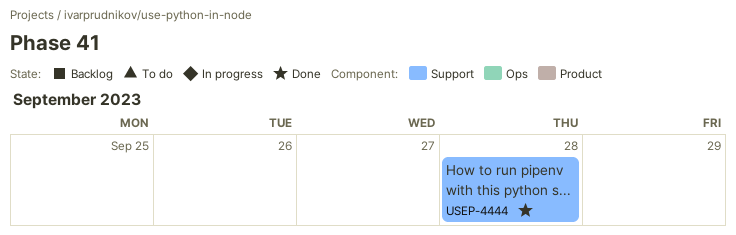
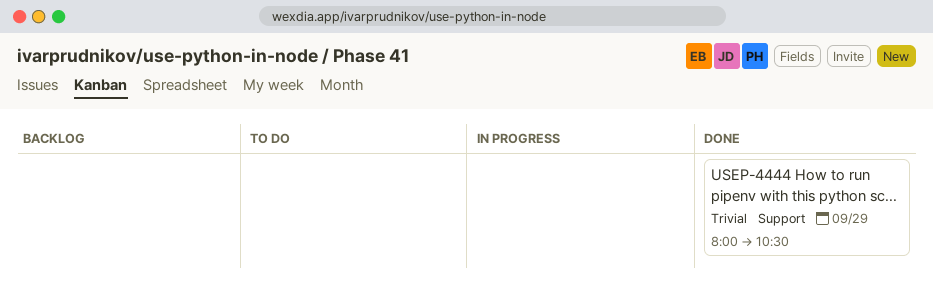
USEP-4444, day: Sep 28 -> Sep 29

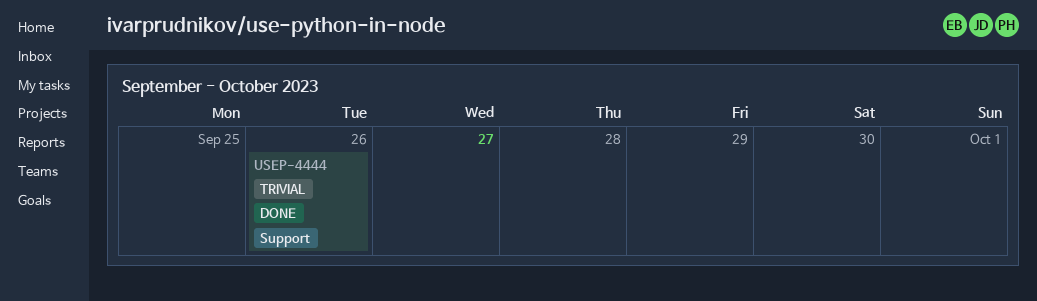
USEP-4444, day: Sep 29 -> Sep 26

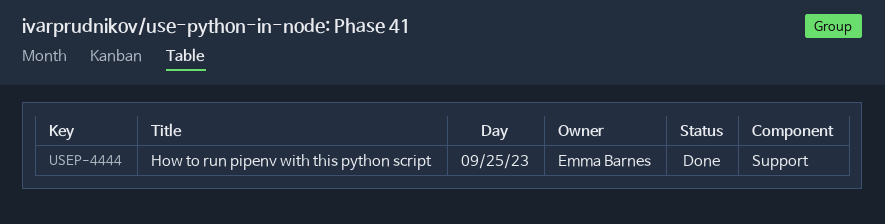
USEP-4444, day: Sep 26 -> Sep 25

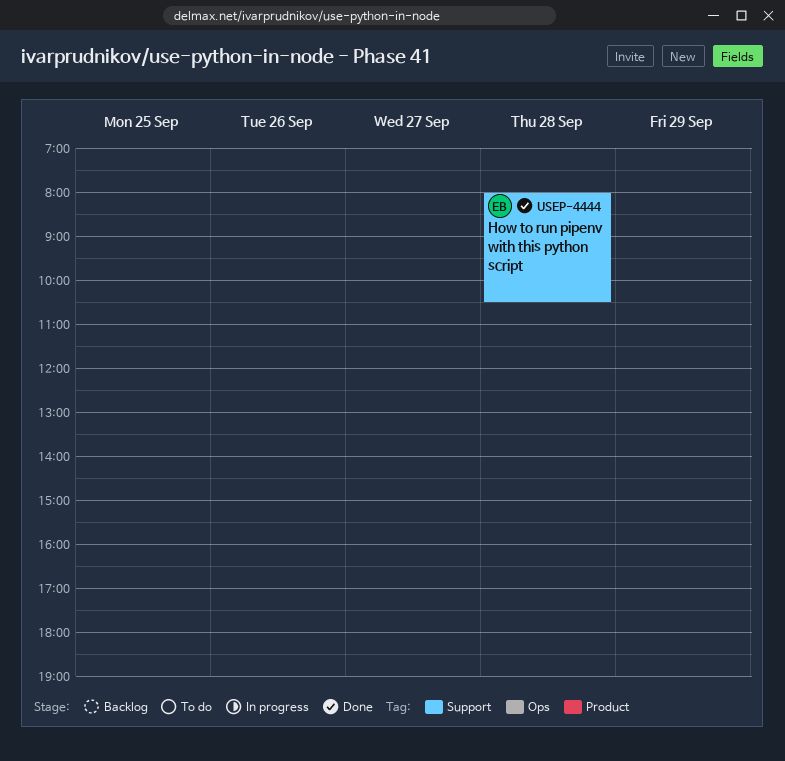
USEP-4444, day: Sep 25 -> Sep 28

